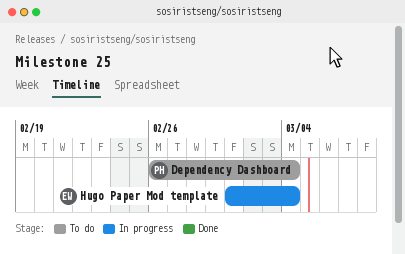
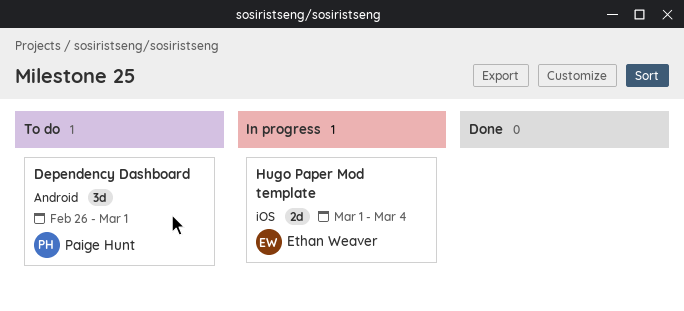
Dependency Dashboard, due: Mar 4 -> Mar 1

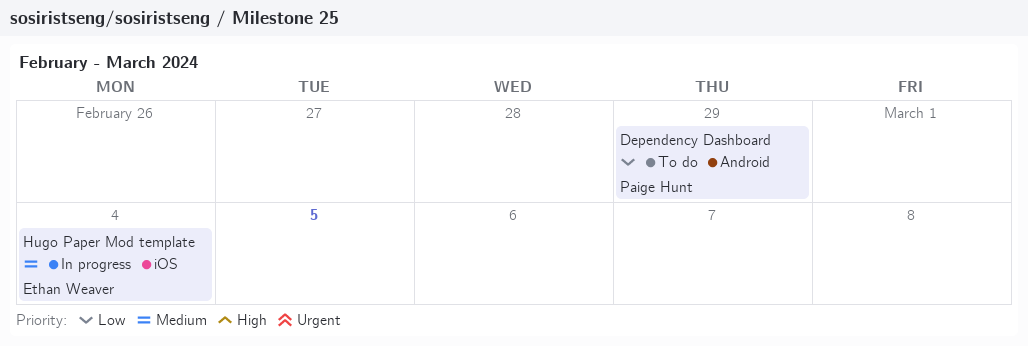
Dependency Dashboard, due: Mar 1 -> Feb 29

